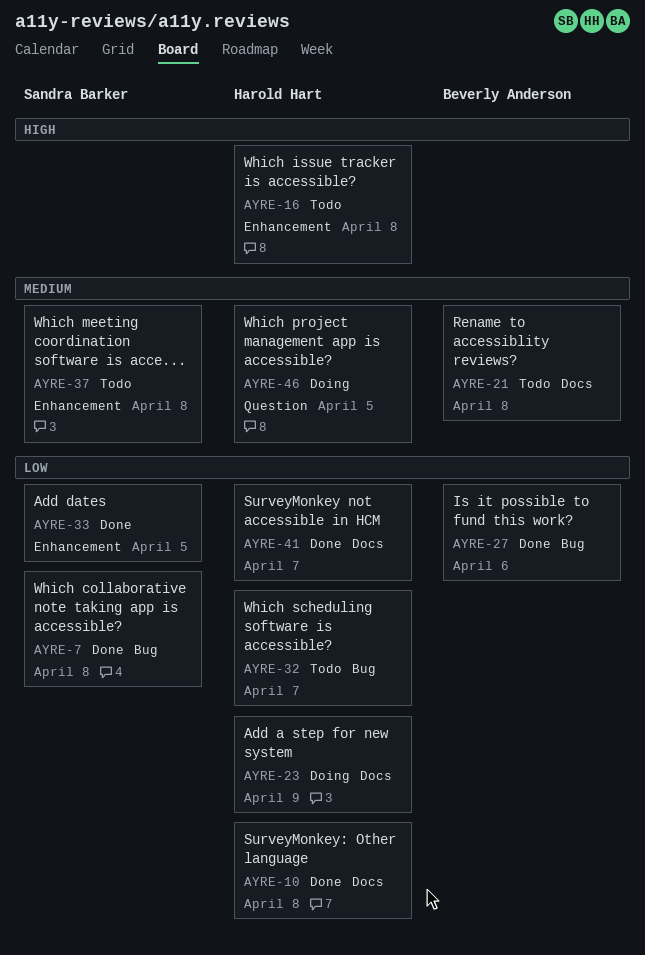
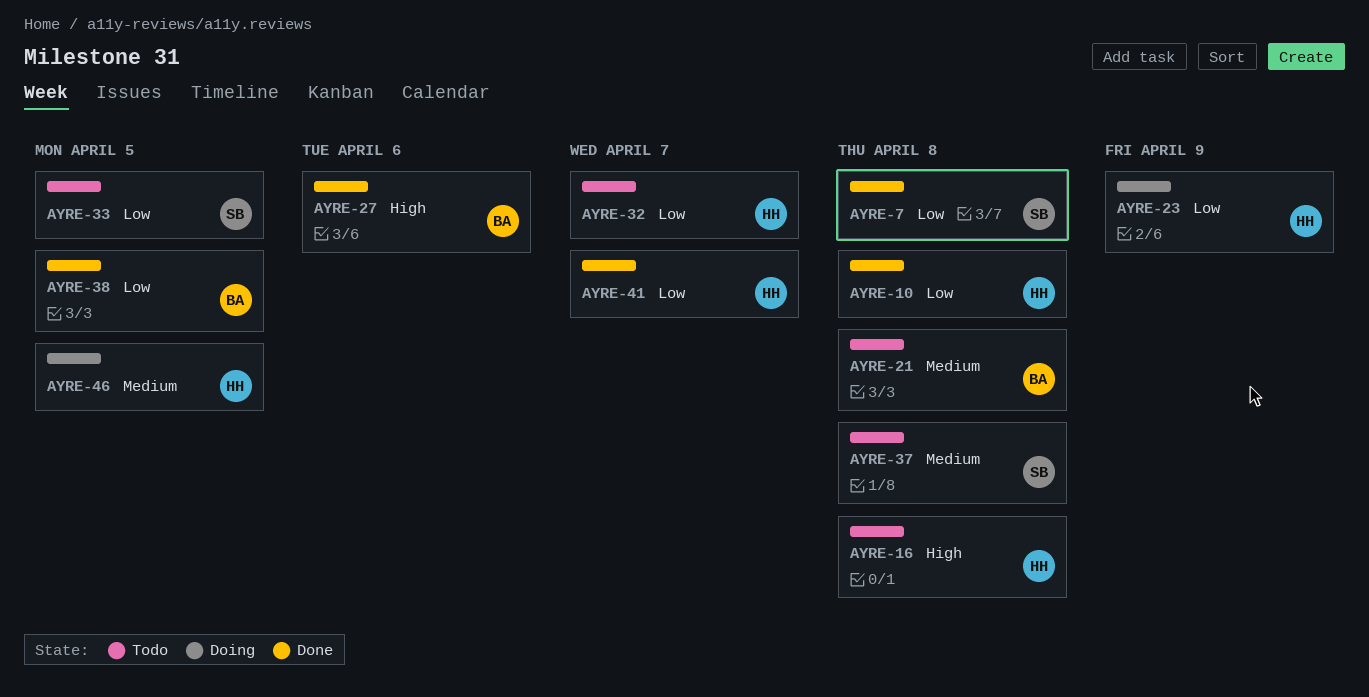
AYRE-27, priority: Low -> High
AYRE-33, status: Done -> Todo
AYRE-38: none -> present

